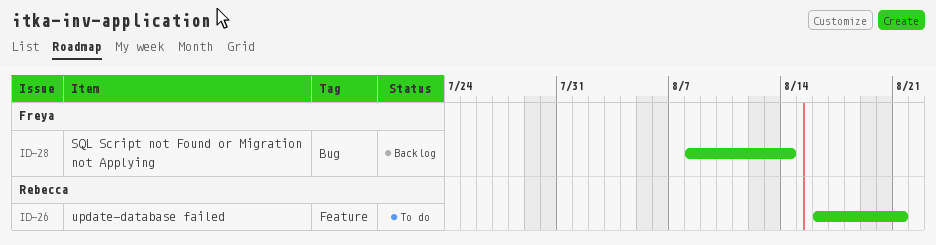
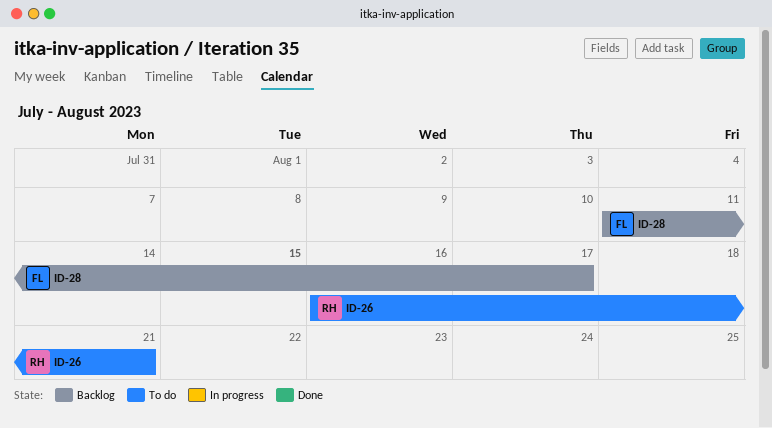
ID-28, start: Aug 8 -> Aug 11
ID-28, due: Aug 14 -> Aug 17

